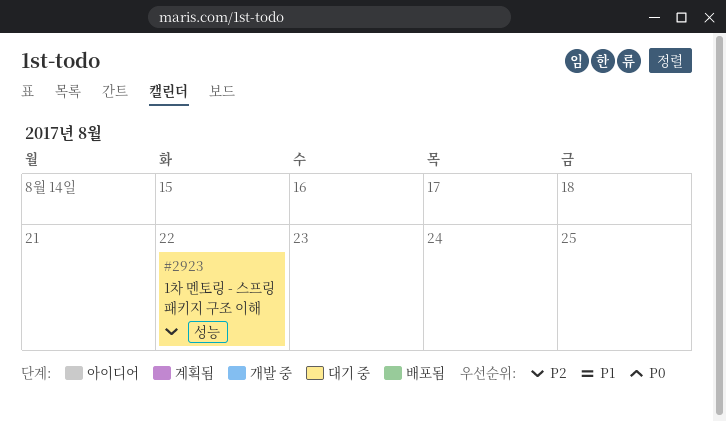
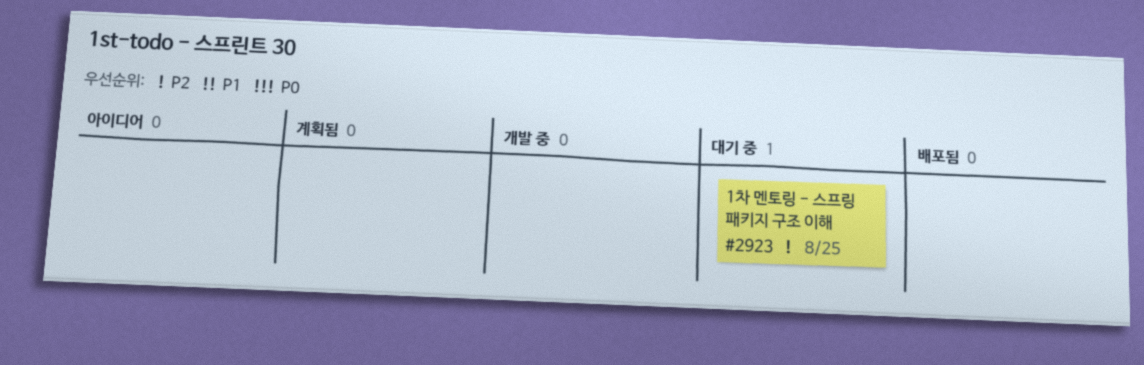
#2923, due: Aug 22 -> Aug 25

